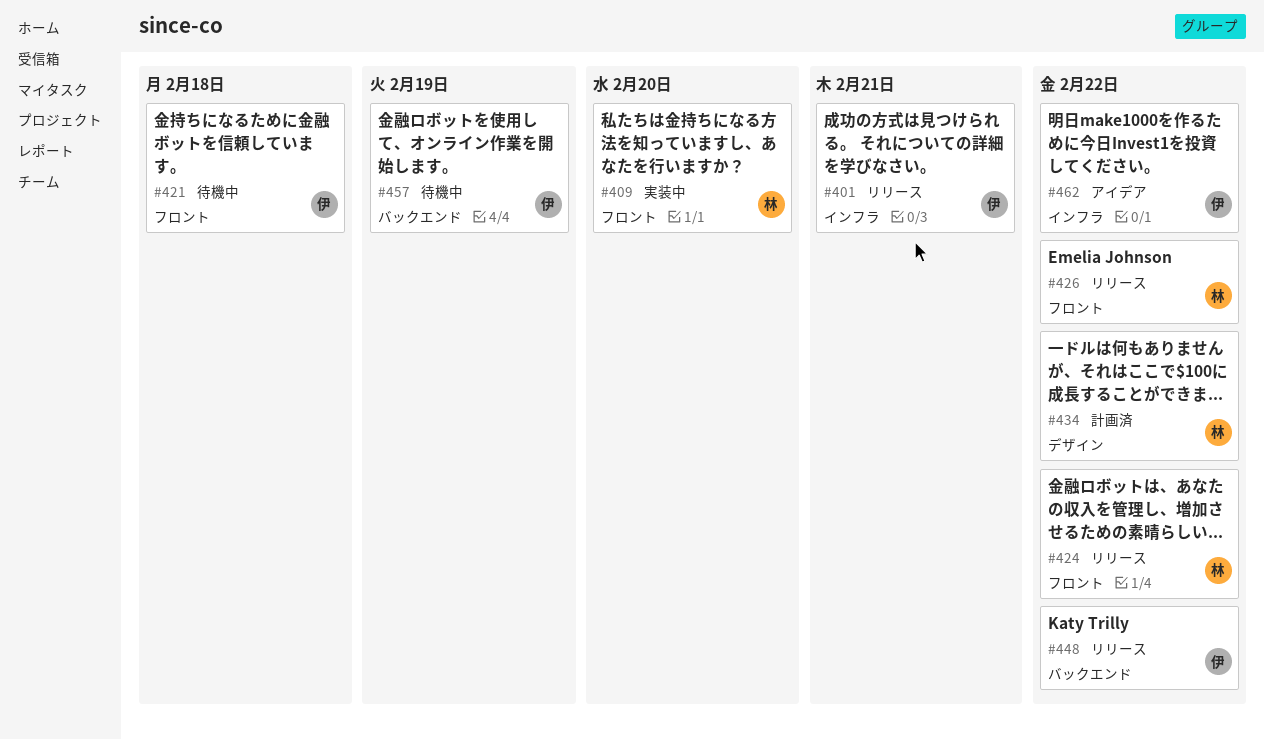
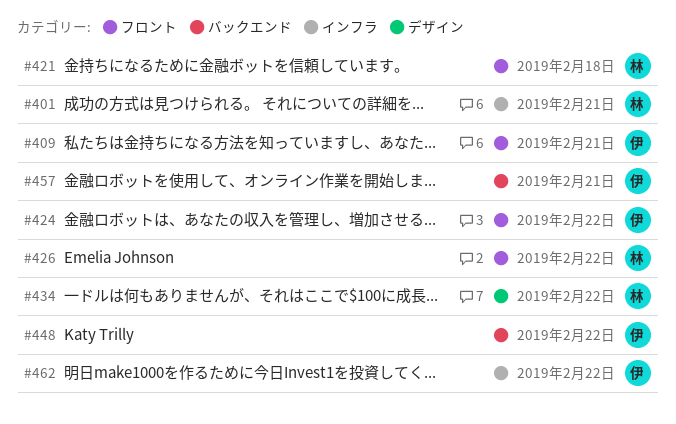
#401, owner: 伊 -> 林
#409, owner: 林 -> 伊
#409, due: Feb 20 -> Feb 21
#421, owner: 伊 -> 林
#424, owner: 林 -> 伊
#457, due: Feb 19 -> Feb 21

